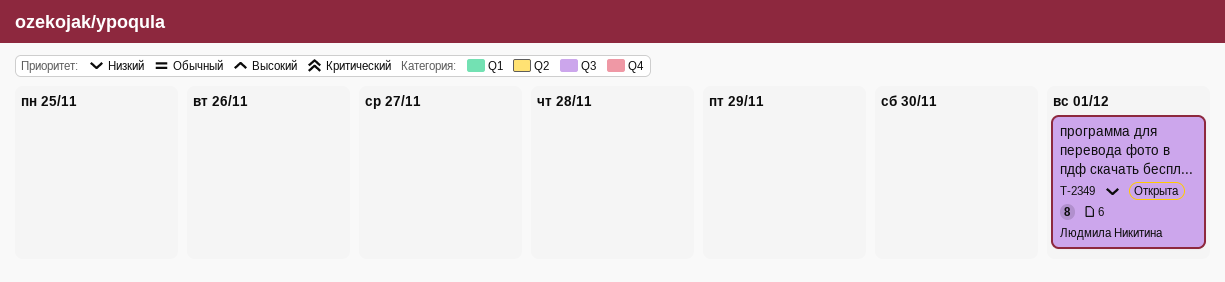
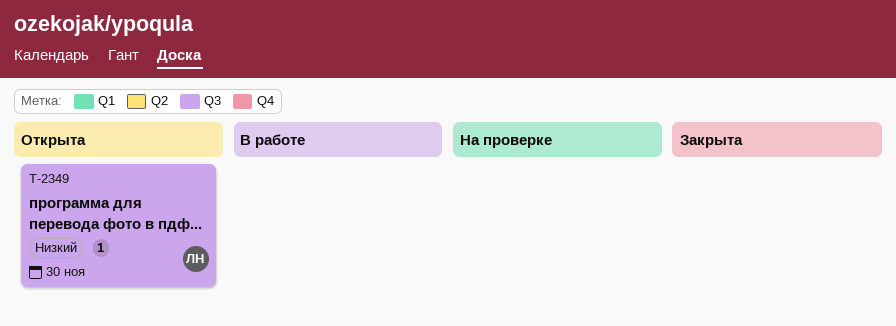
T-2349, estimate: 8 -> 1
T-2349, due: Dec 1 -> Nov 30

